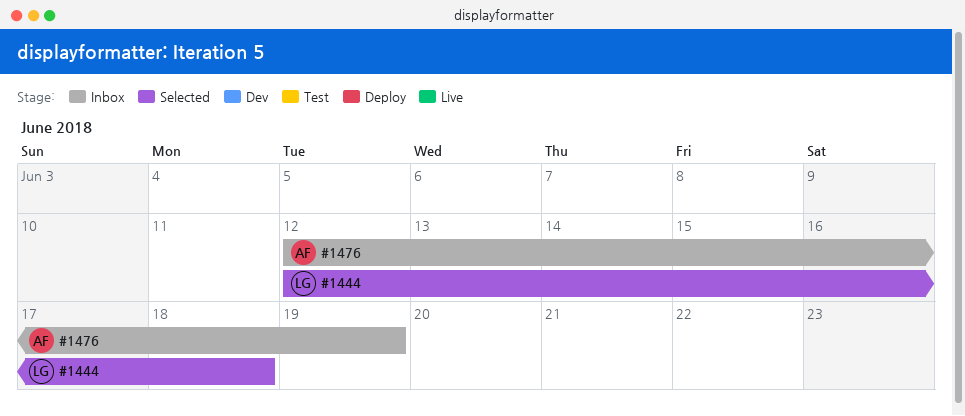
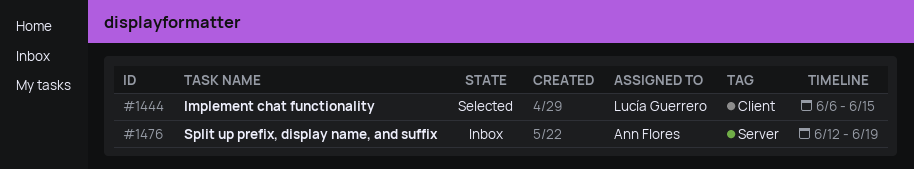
#1444, start: Jun 12 -> Jun 6
#1444, due: Jun 18 -> Jun 15

